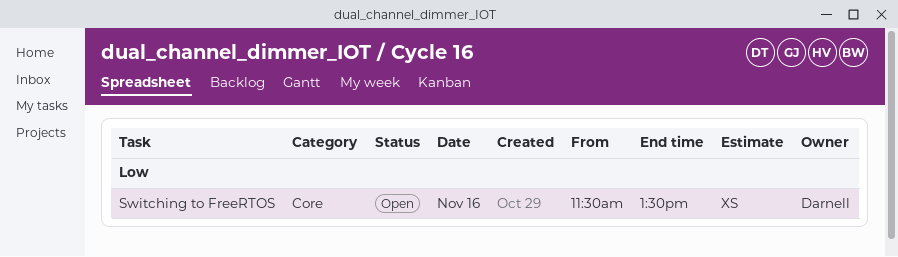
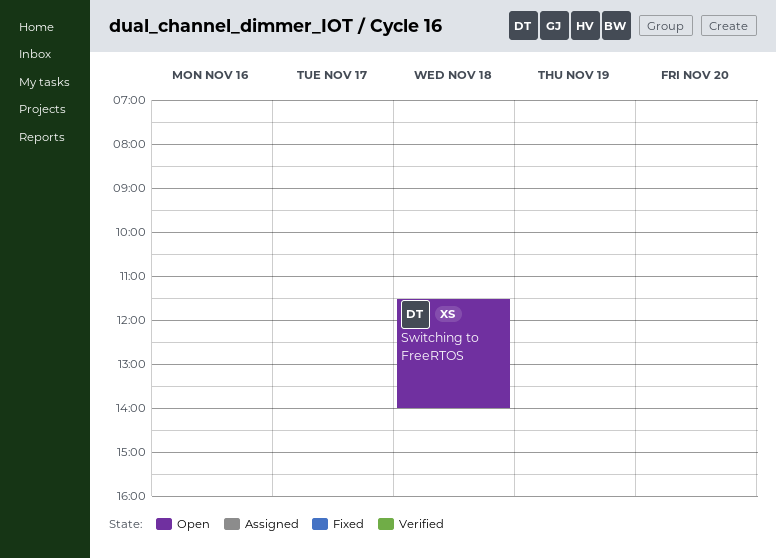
Switching to FreeRTOS, day: Nov 16 -> Nov 18
Switching to FreeRTOS, ends: 13:30 -> 14:00

